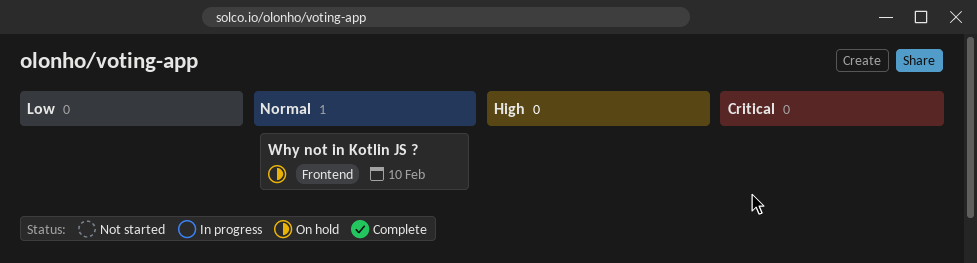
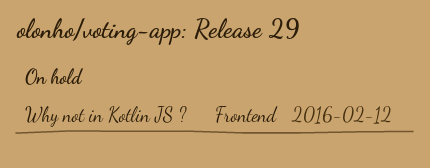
Why not in Kotlin JS ?, due: Feb 10 -> Feb 12

